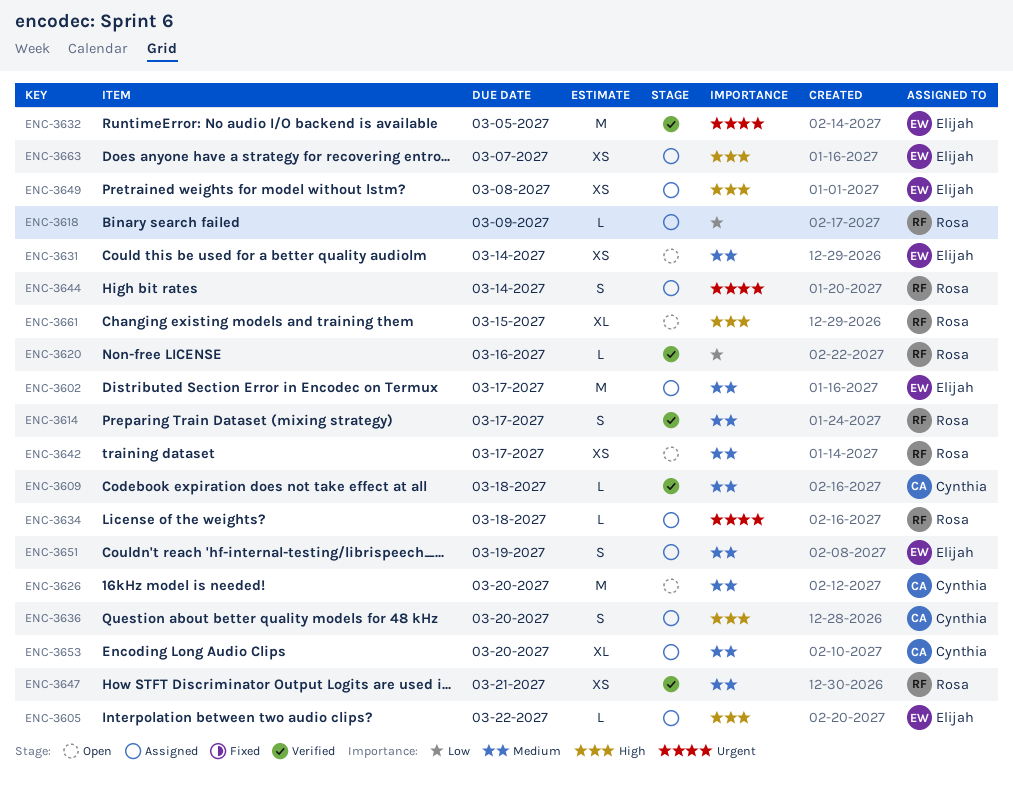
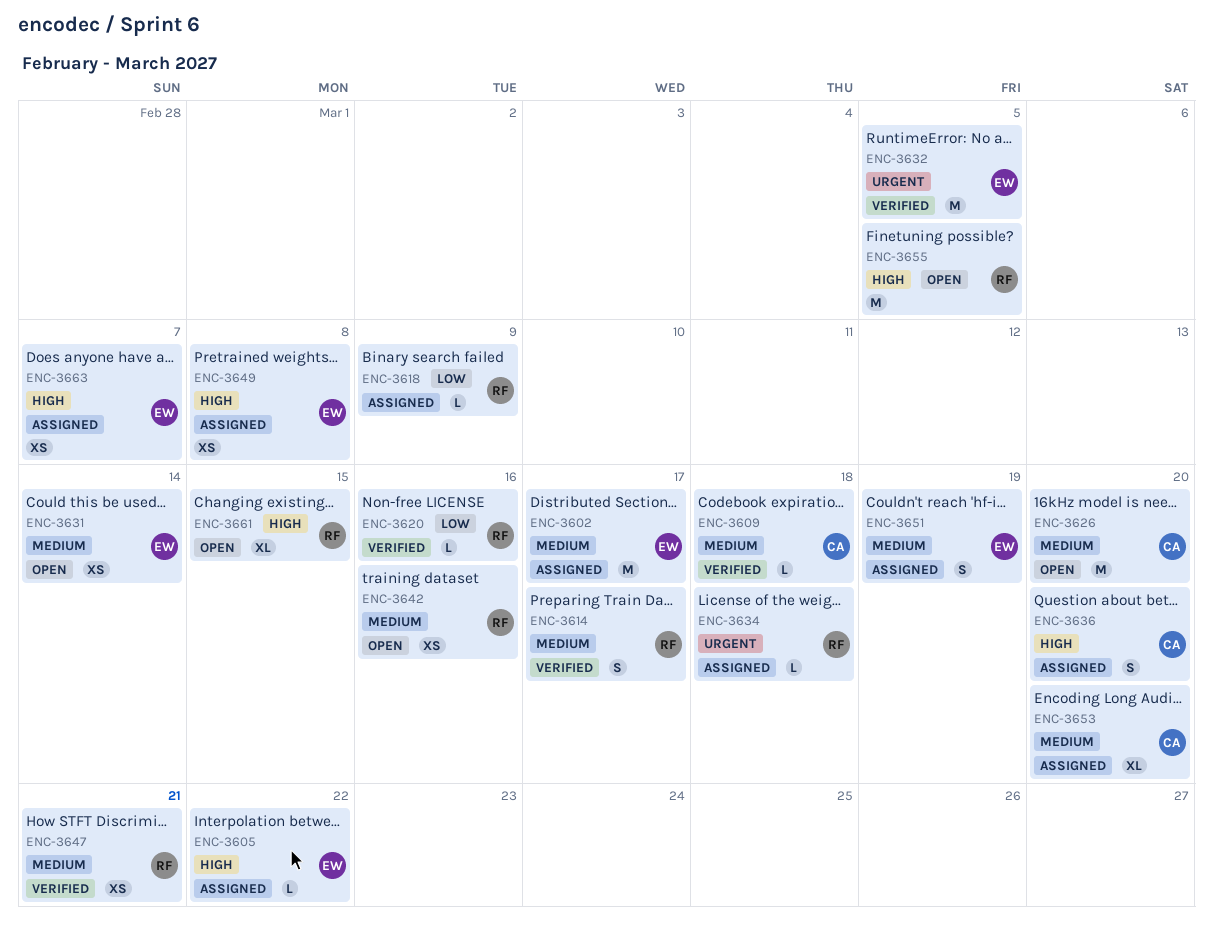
ENC-3642, due: Mar 17 -> Mar 16
ENC-3644: present -> none
ENC-3655: none -> present

